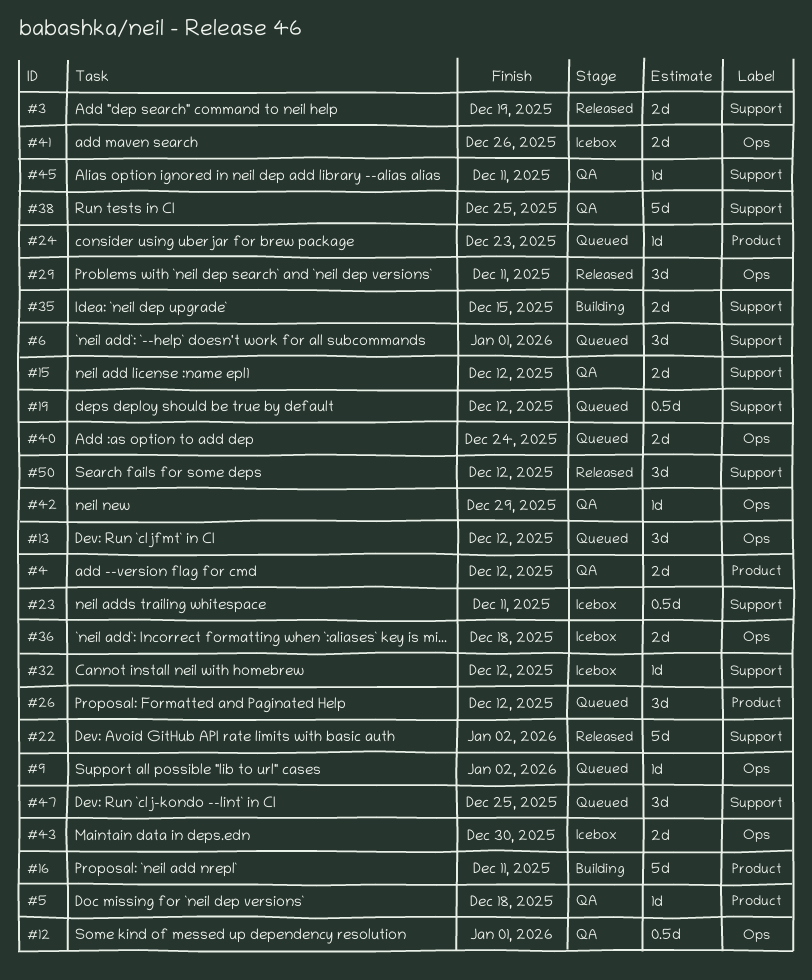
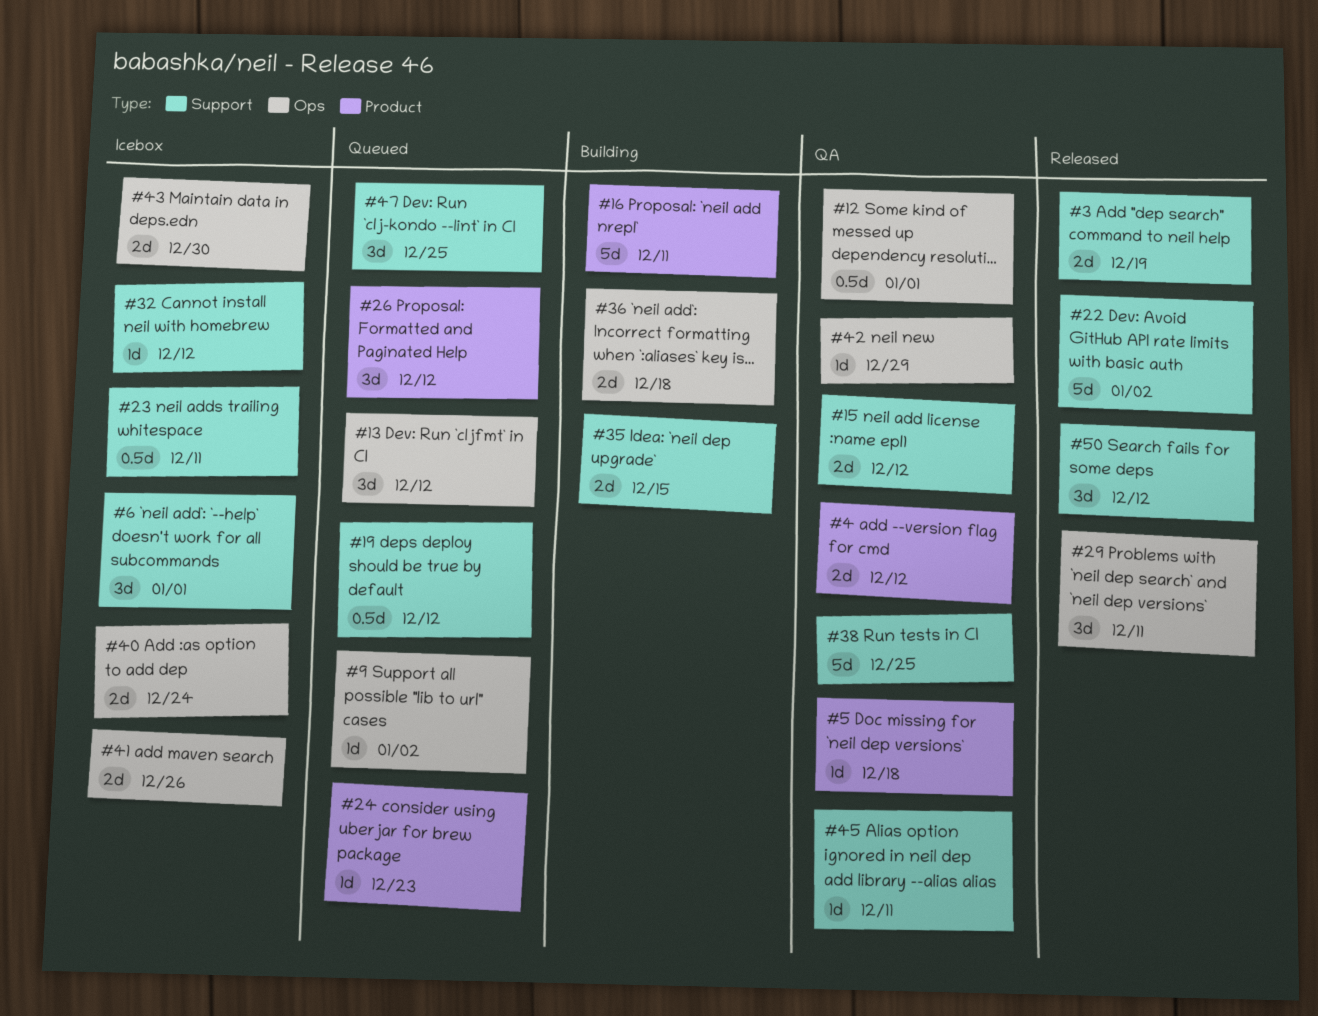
#6, status: Queued -> Icebox
#36, status: Icebox -> Building
#40, status: Queued -> Icebox

